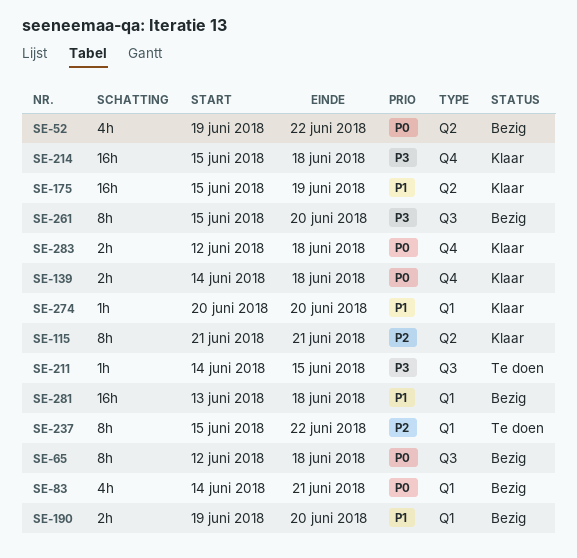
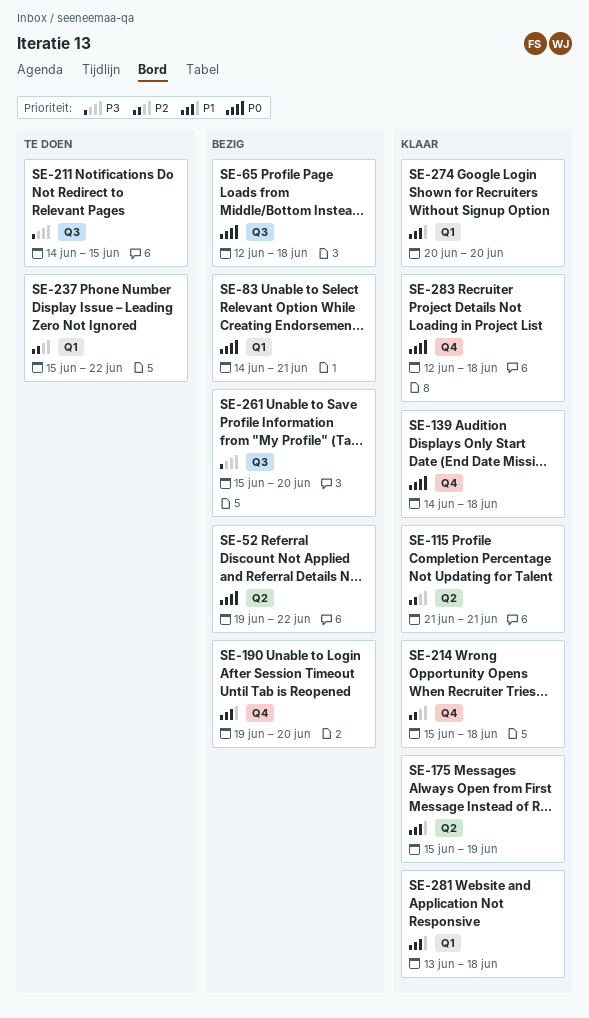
SE-190, label: Q1 -> Q4
SE-214, priority: P3 -> P2
SE-281, status: Bezig -> Klaar

